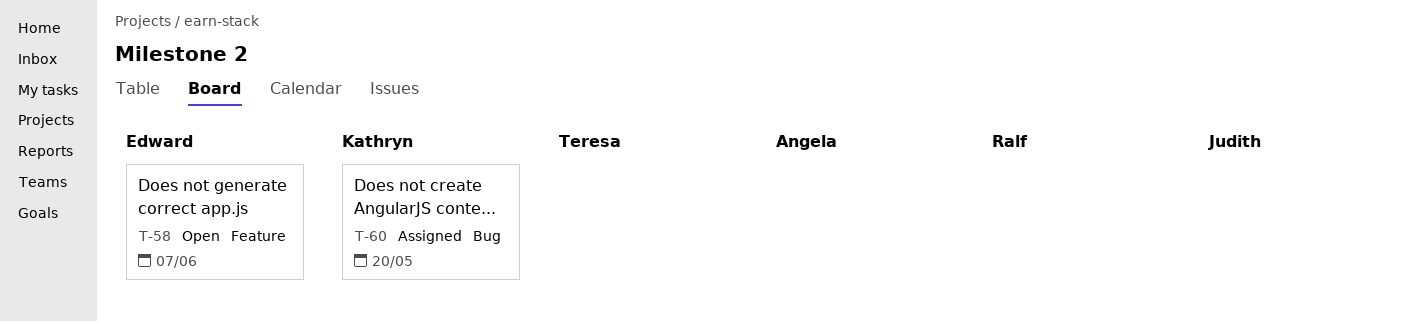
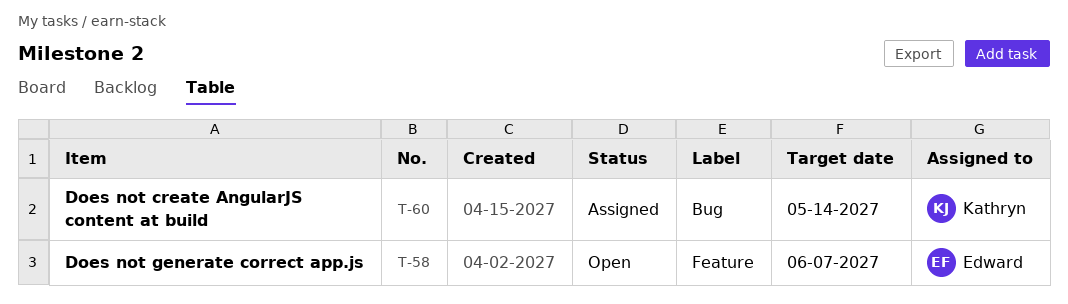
T-60, due: May 20 -> May 14

